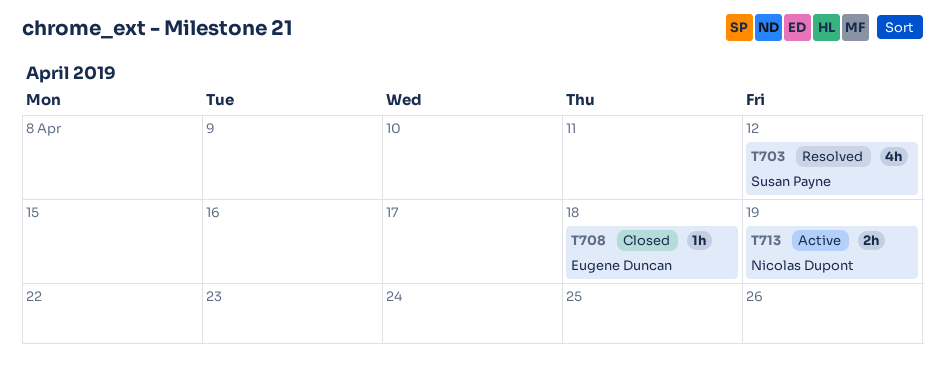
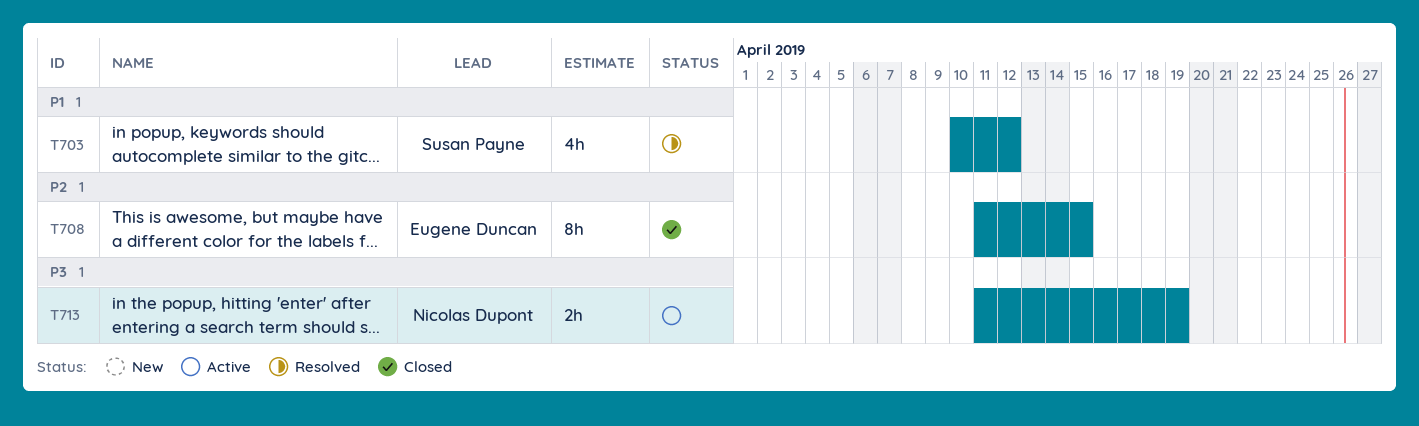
T708, estimate: 1h -> 8h
T708, due: Apr 18 -> Apr 15

